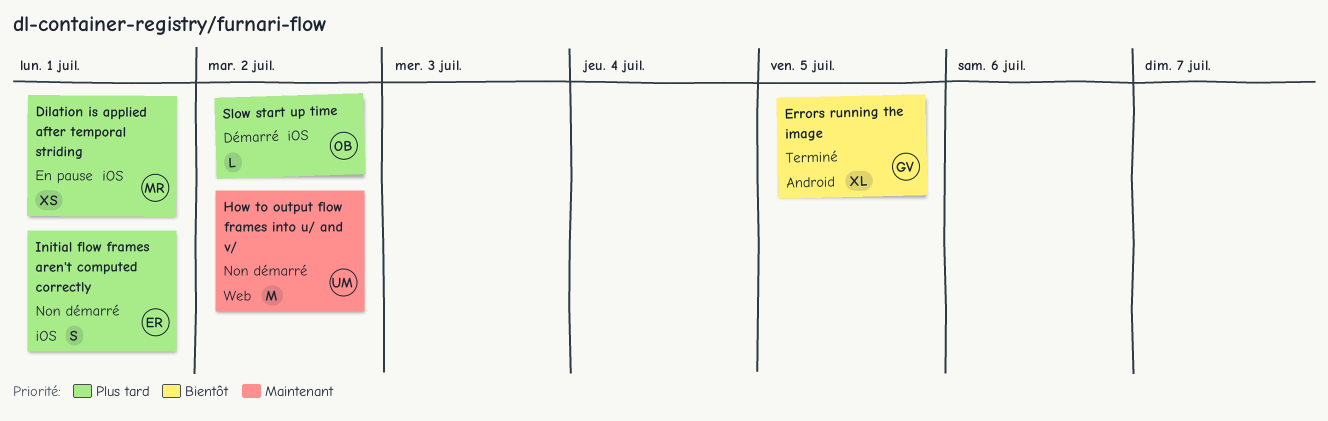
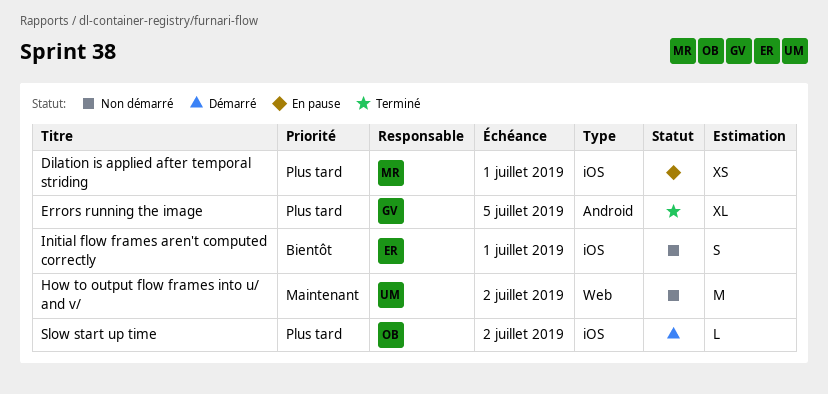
Errors running the image, priority: Bientôt -> Plus tard
Initial flow frames aren't computed correctly, priority: Plus tard -> Bientôt

